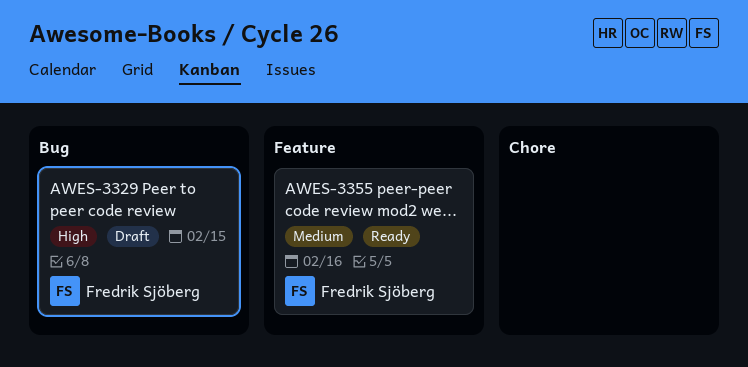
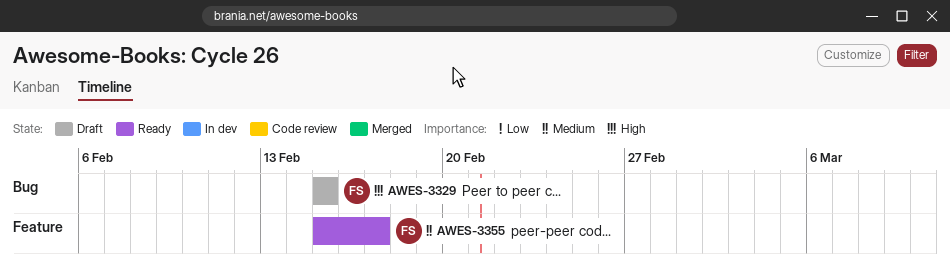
AWES-3355, due: Feb 16 -> Feb 17

